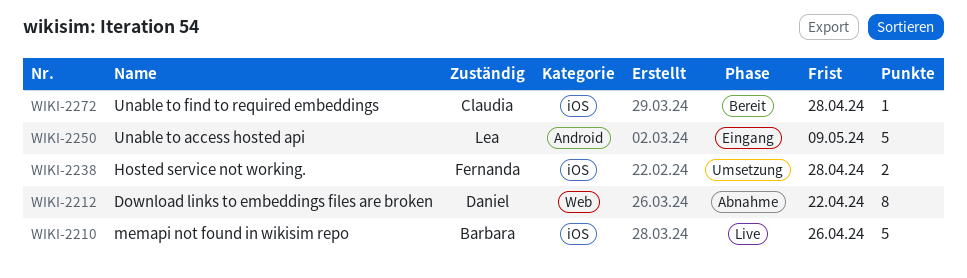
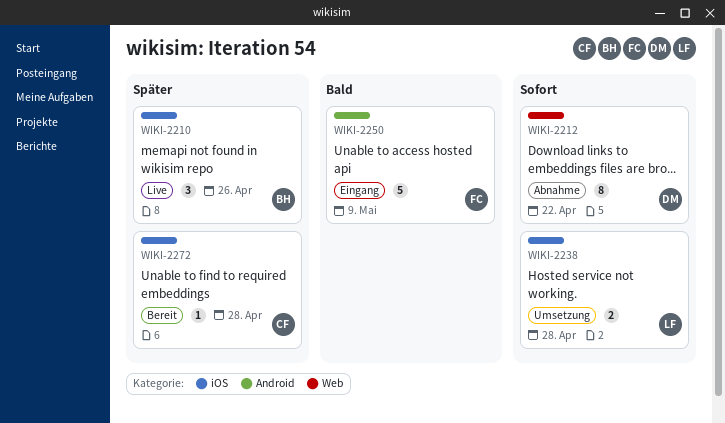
WIKI-2210, estimate: 5 -> 3
WIKI-2238, owner: Fernanda -> Lea
WIKI-2250, owner: Lea -> Fernanda

